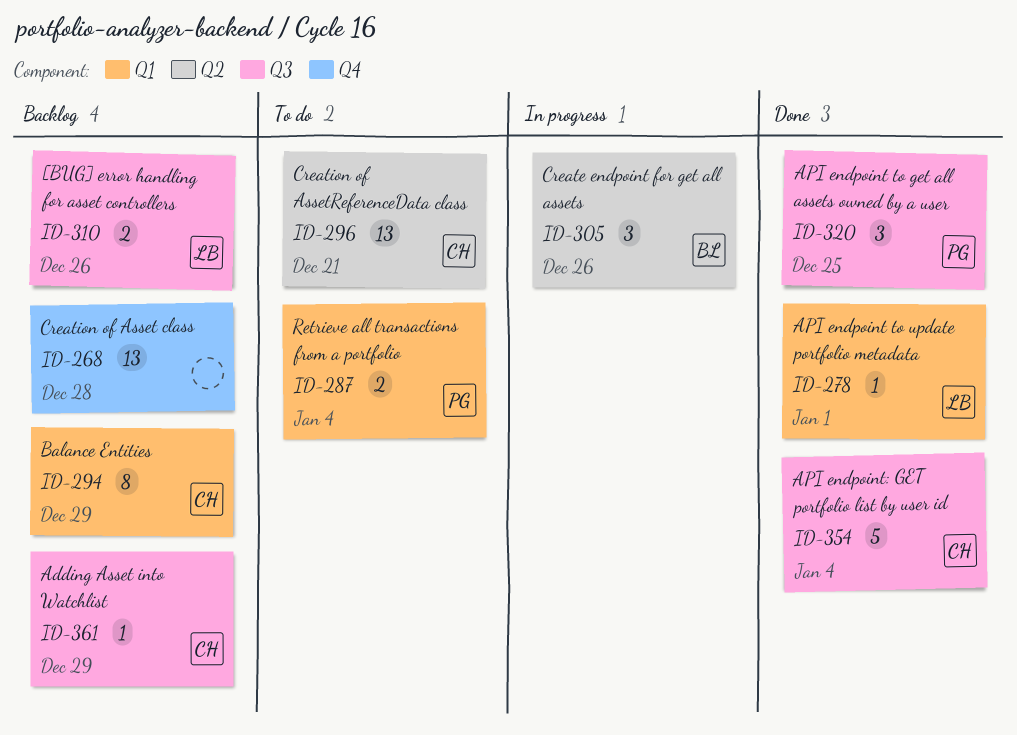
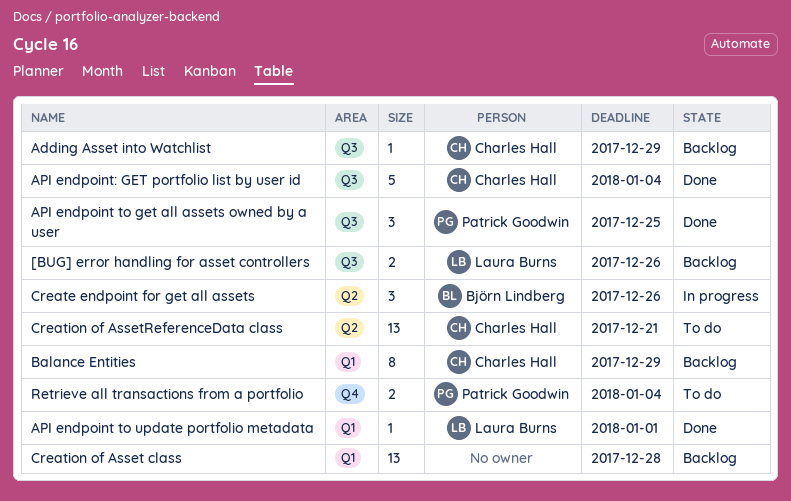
Creation of Asset class, label: Q4 -> Q1
Retrieve all transactions from a portfolio, label: Q1 -> Q4

